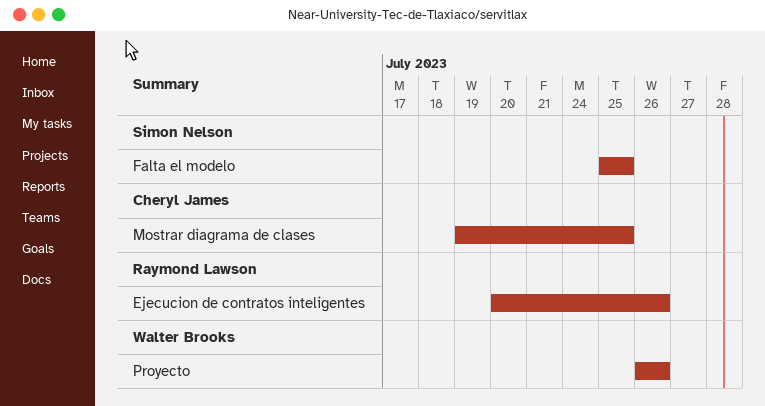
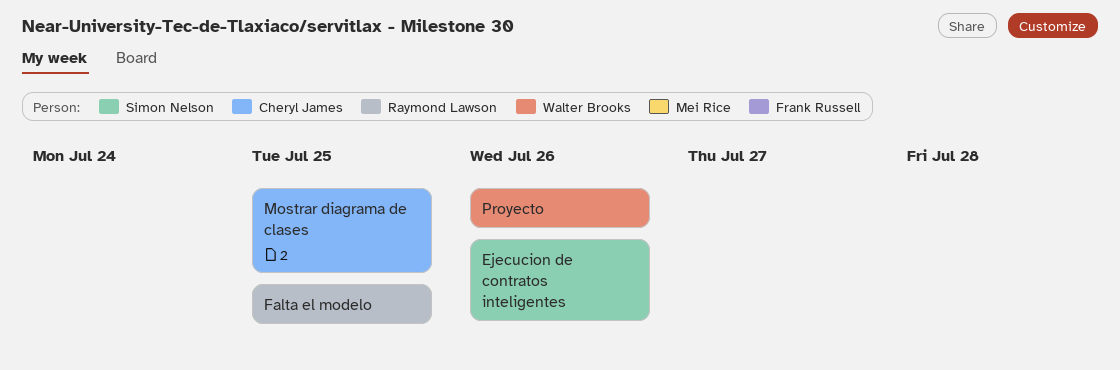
Ejecucion de contratos inteligentes, owner: Raymond Lawson -> Simon Nelson
Falta el modelo, owner: Simon Nelson -> Raymond Lawson

